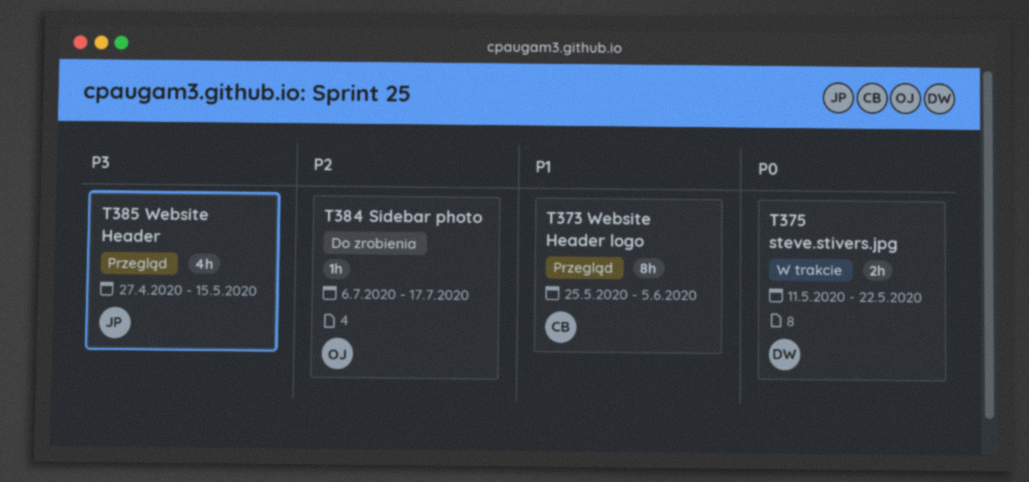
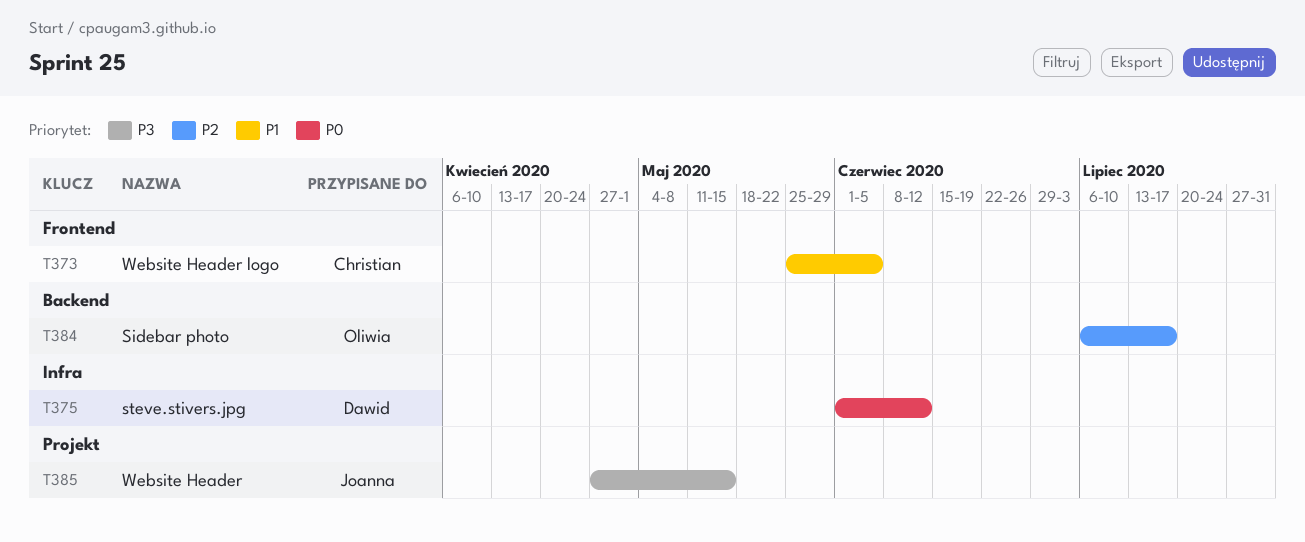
T375, start: May 11 -> Jun 1
T375, due: May 22 -> Jun 12

